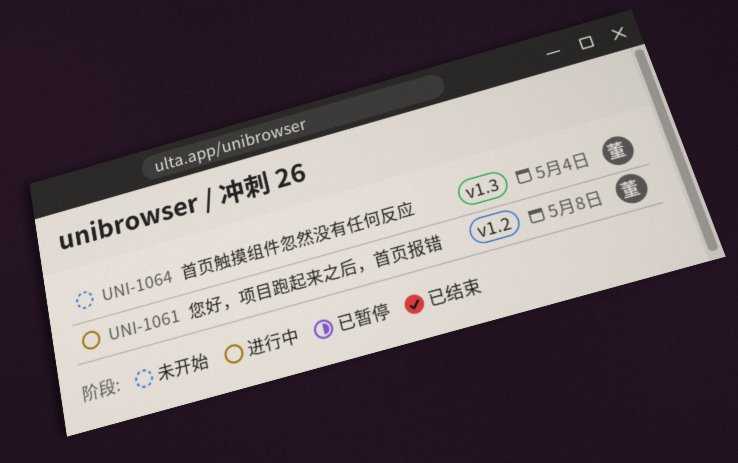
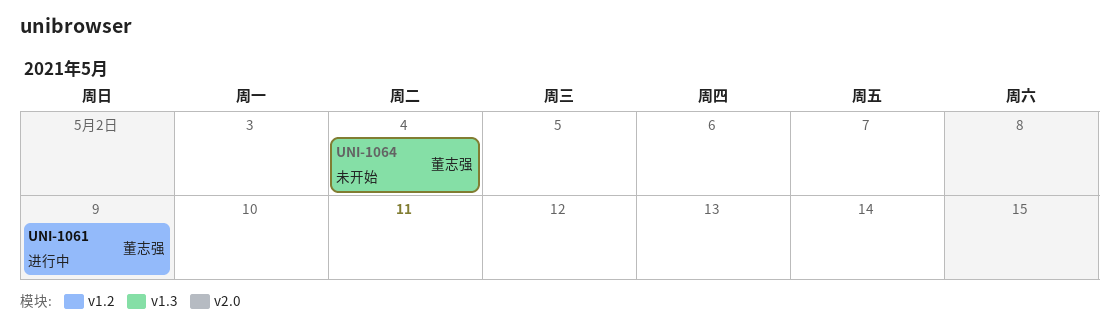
UNI-1061, due: May 8 -> May 9

